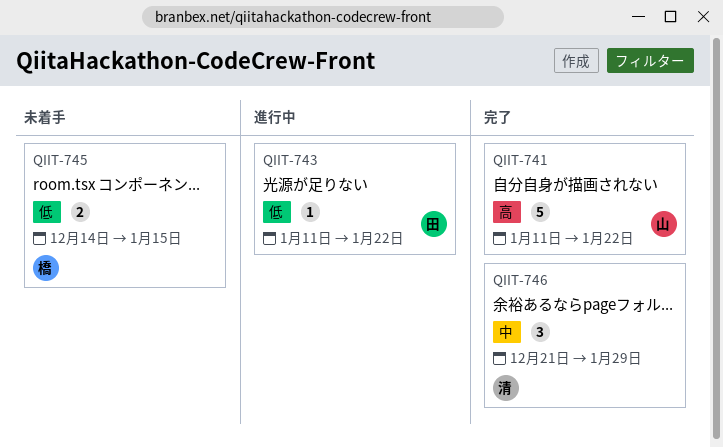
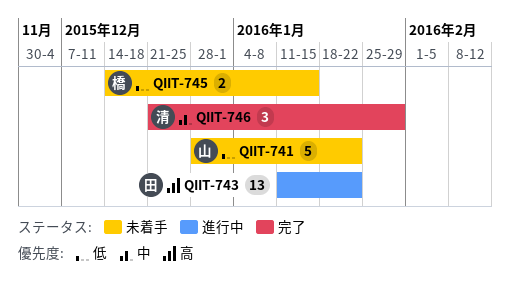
QIIT-741, status: 完了 -> 未着手
QIIT-741, priority: 高 -> 低
QIIT-741, start: Jan 11 -> Dec 28
QIIT-743, priority: 低 -> 高
QIIT-743, estimate: 1 -> 13

